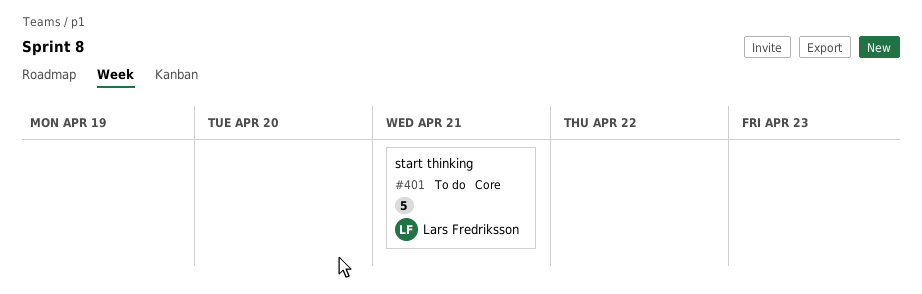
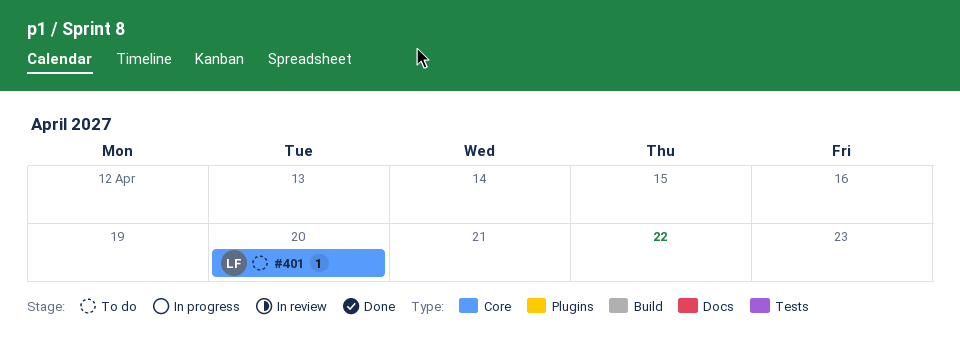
#401, estimate: 5 -> 1
#401, due: Apr 21 -> Apr 20

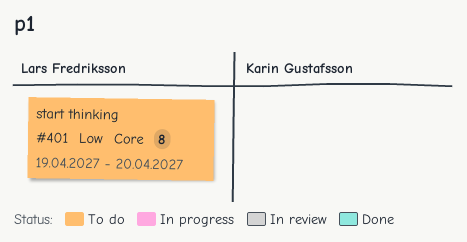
#401, estimate: 1 -> 8
#401, start: Apr 20 -> Apr 19

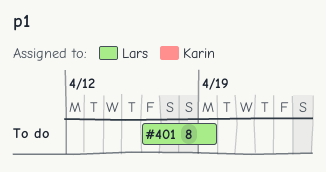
#401, start: Apr 19 -> Apr 16
#401, due: Apr 20 -> Apr 19

